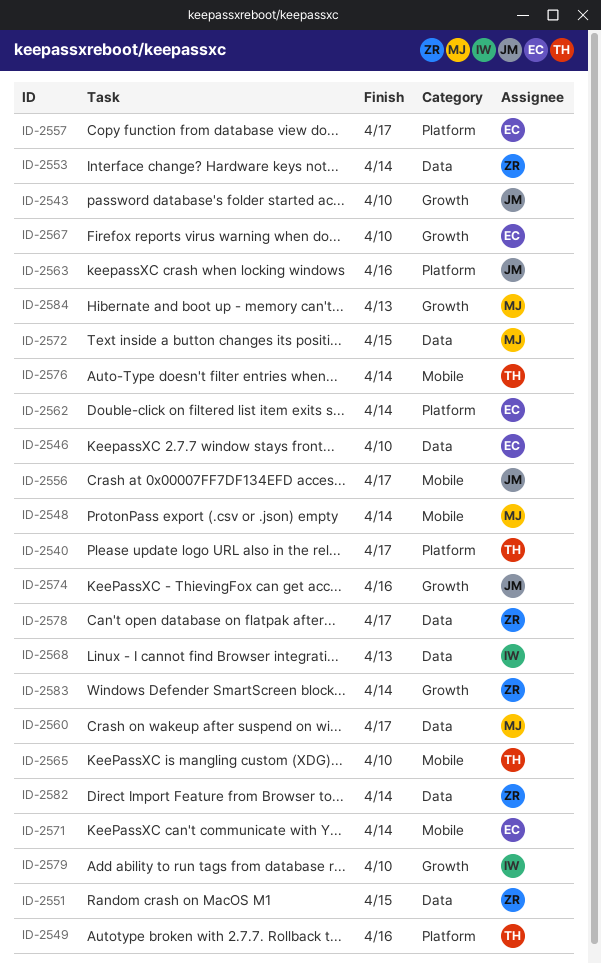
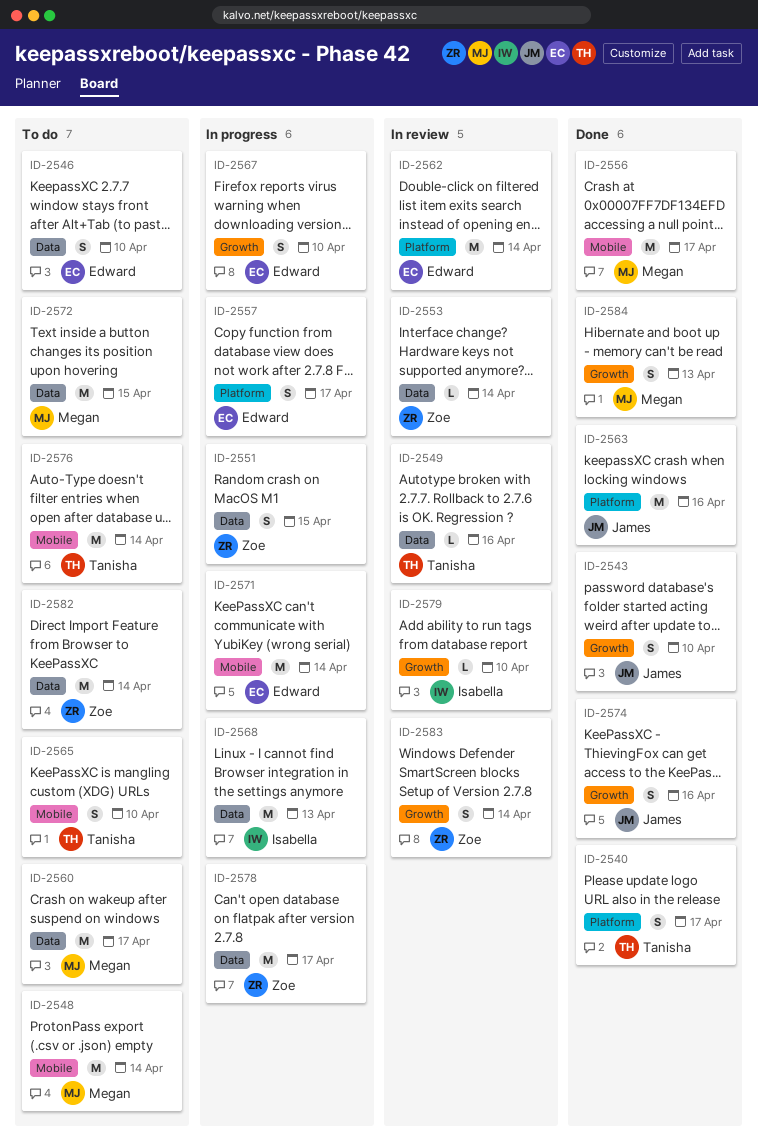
ID-2549, label: Platform -> Data
ID-2556, owner: James -> Megan

